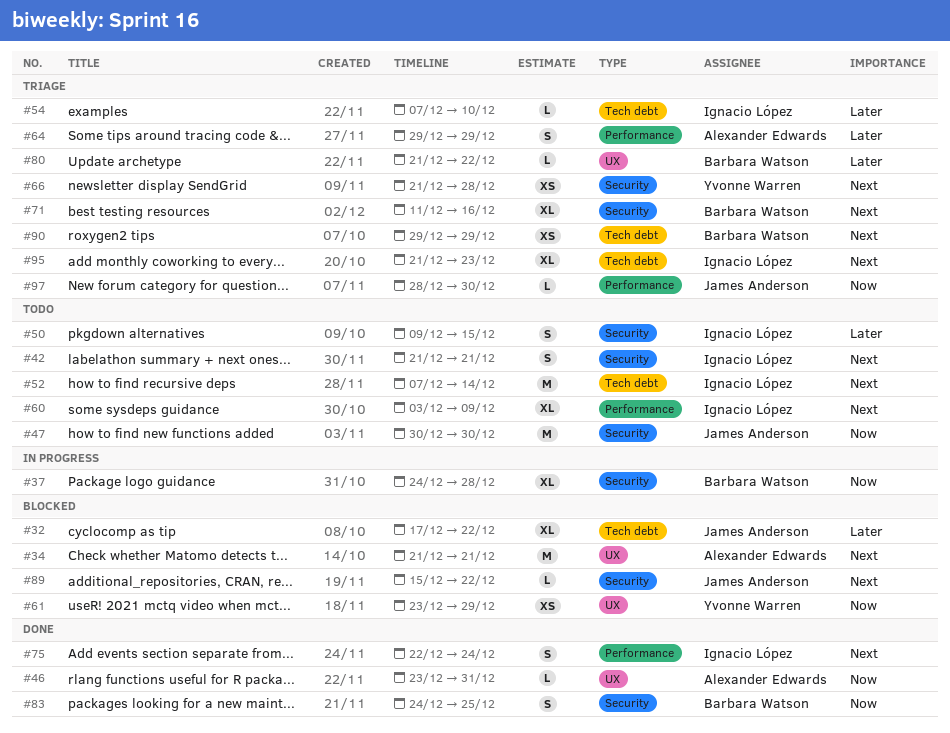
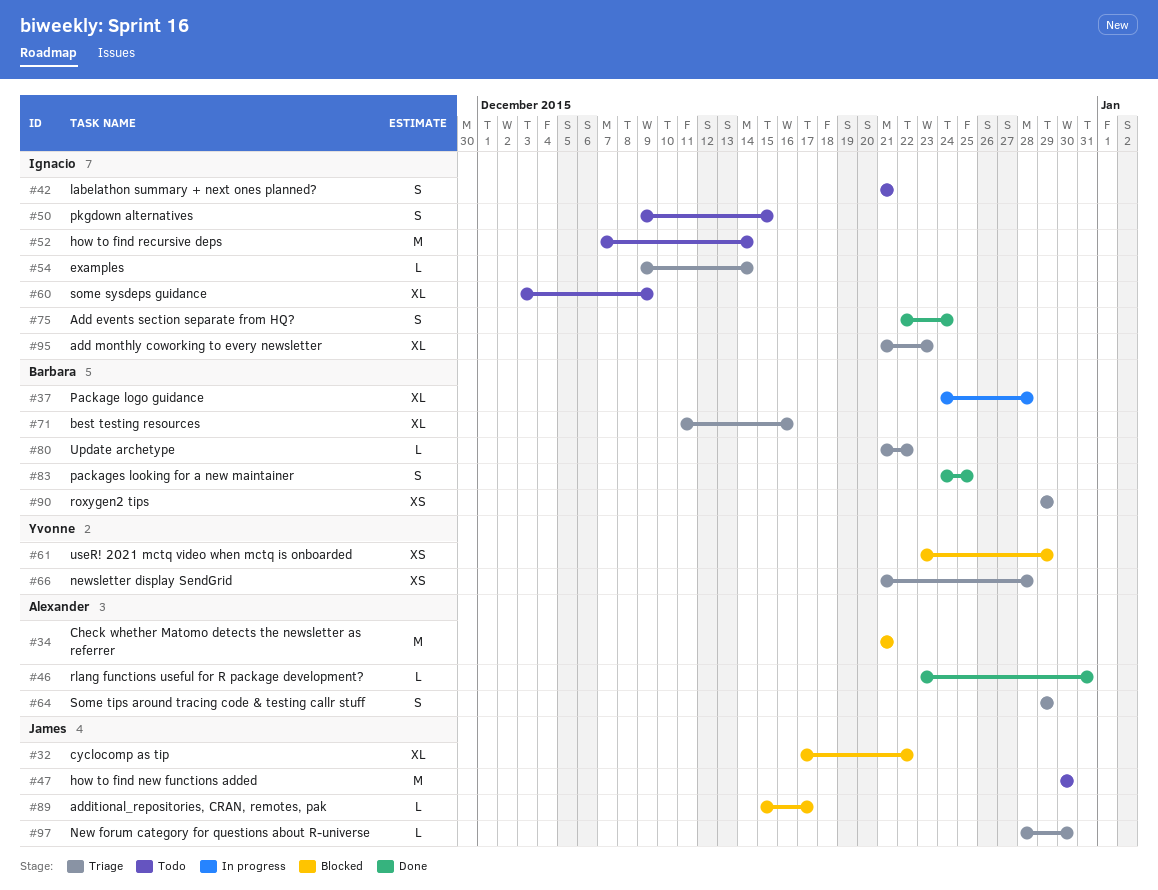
#54, start: Dec 7 -> Dec 9
#54, due: Dec 10 -> Dec 14
#89, due: Dec 22 -> Dec 17

